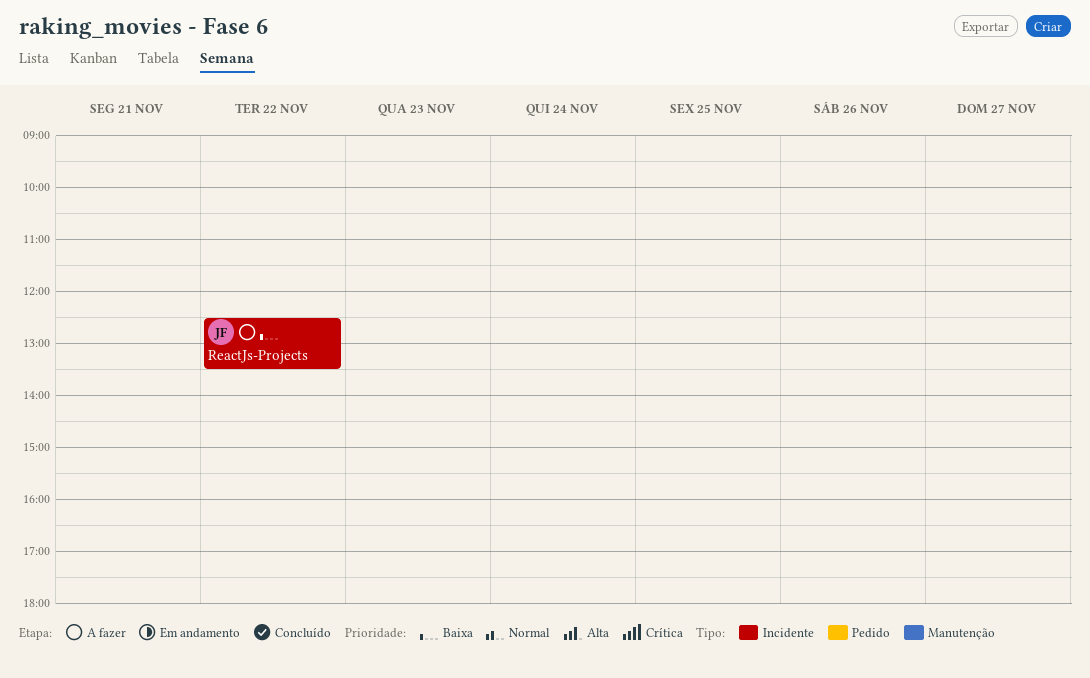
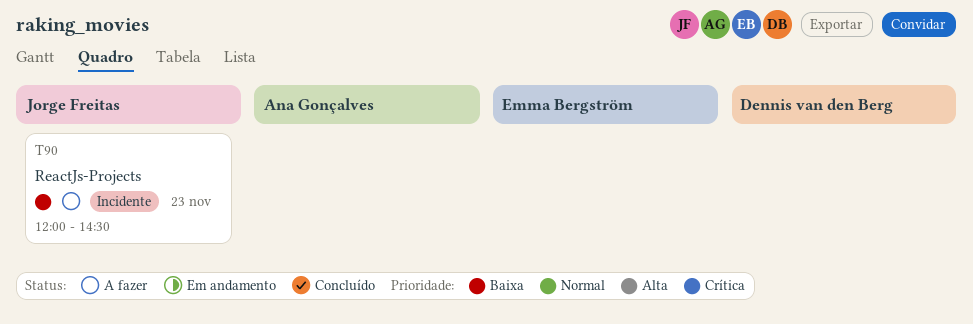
ReactJs-Projects, day: Nov 22 -> Nov 23
ReactJs-Projects, begins: 12:30 -> 12:00
ReactJs-Projects, ends: 13:30 -> 14:30

